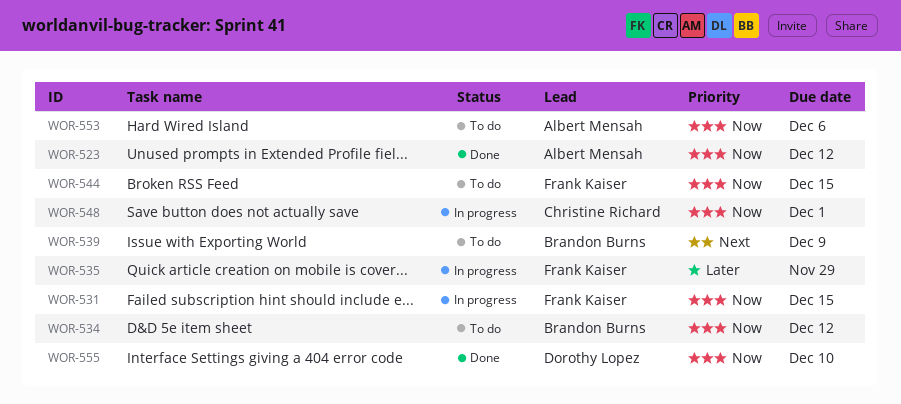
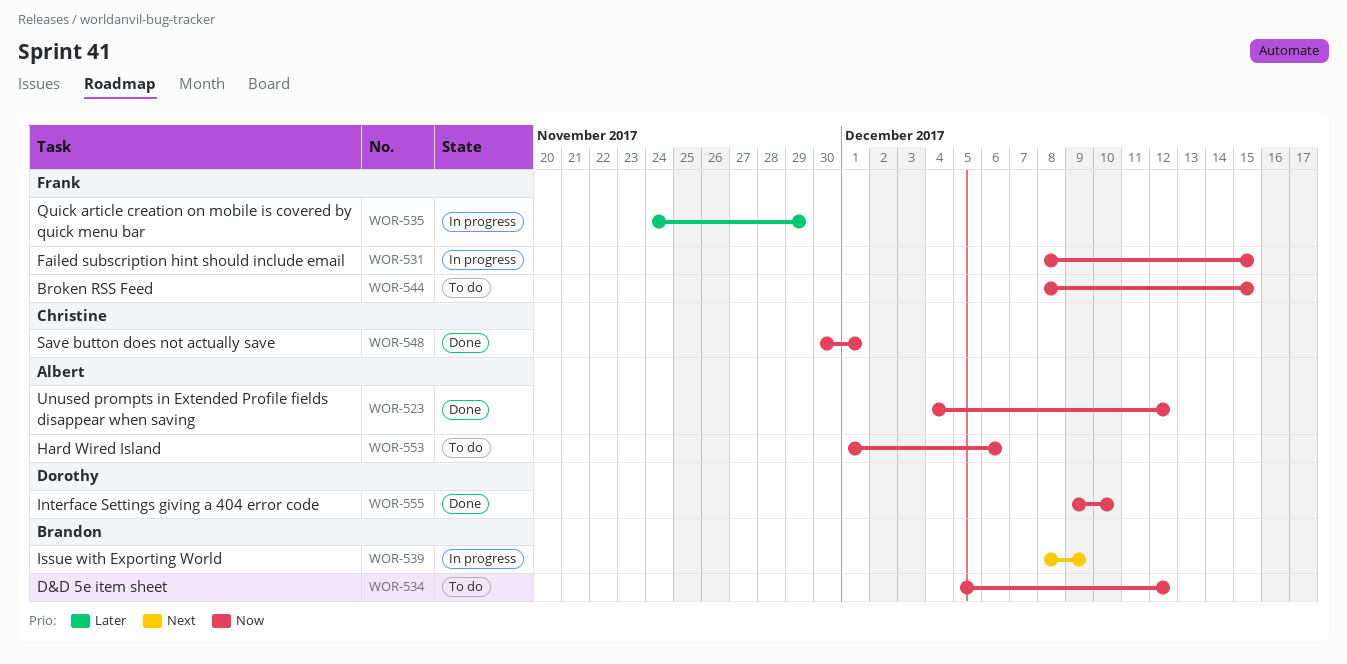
WOR-539, status: To do -> In progress
WOR-548, status: In progress -> Done

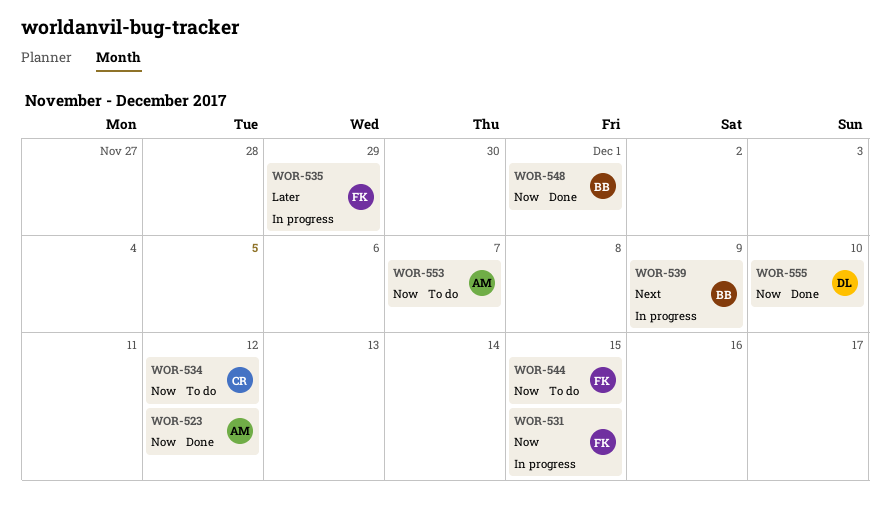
WOR-534, owner: Brandon -> Christine
WOR-548, owner: Christine -> Brandon
WOR-553, due: Dec 6 -> Dec 7

